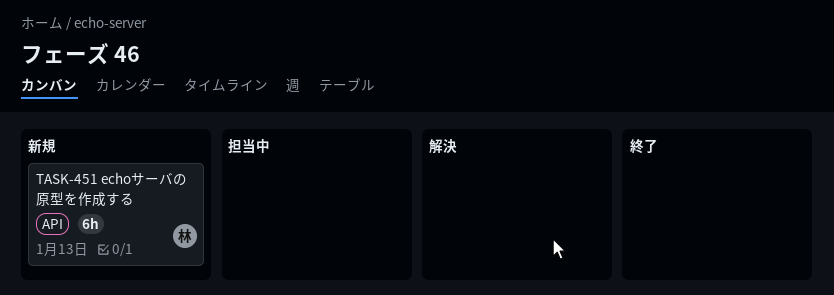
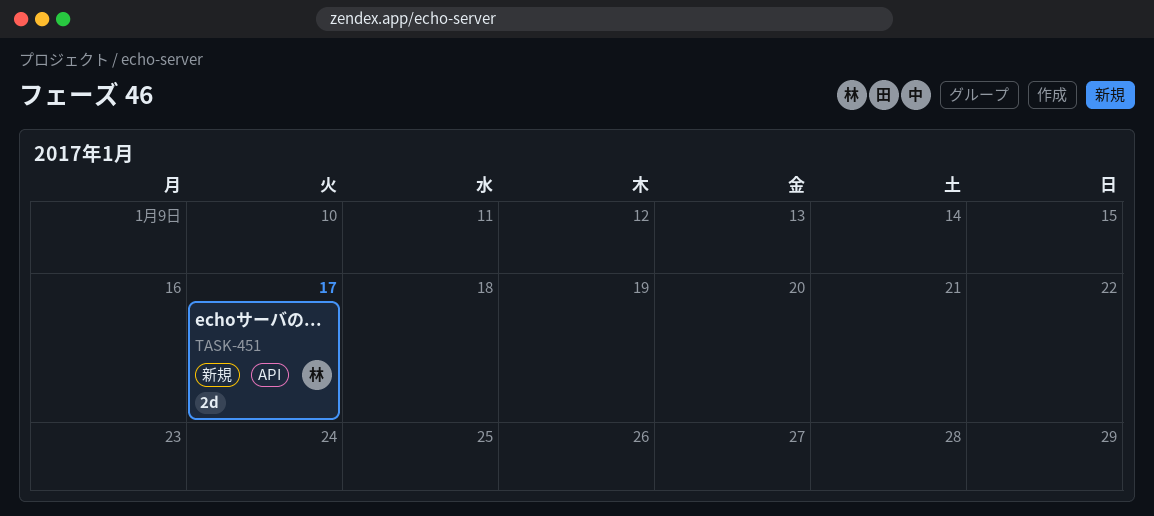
TASK-451, estimate: 6h -> 2d
TASK-451, due: Jan 13 -> Jan 17

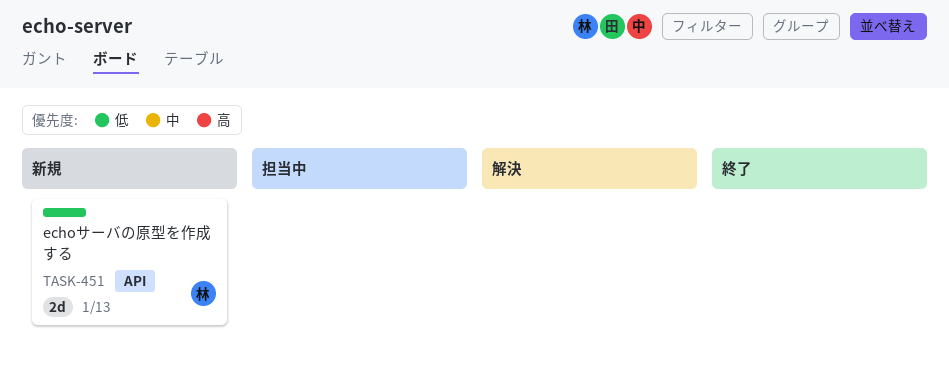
TASK-451, due: Jan 17 -> Jan 13

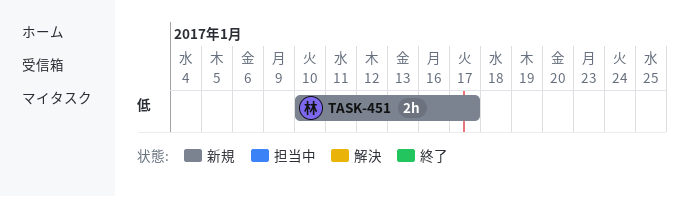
TASK-451, estimate: 2d -> 2h
TASK-451, due: Jan 13 -> Jan 17

